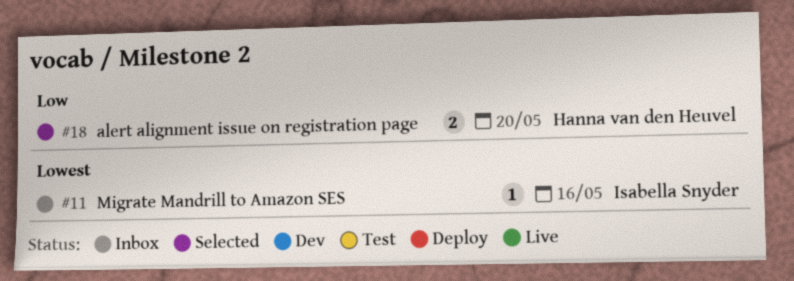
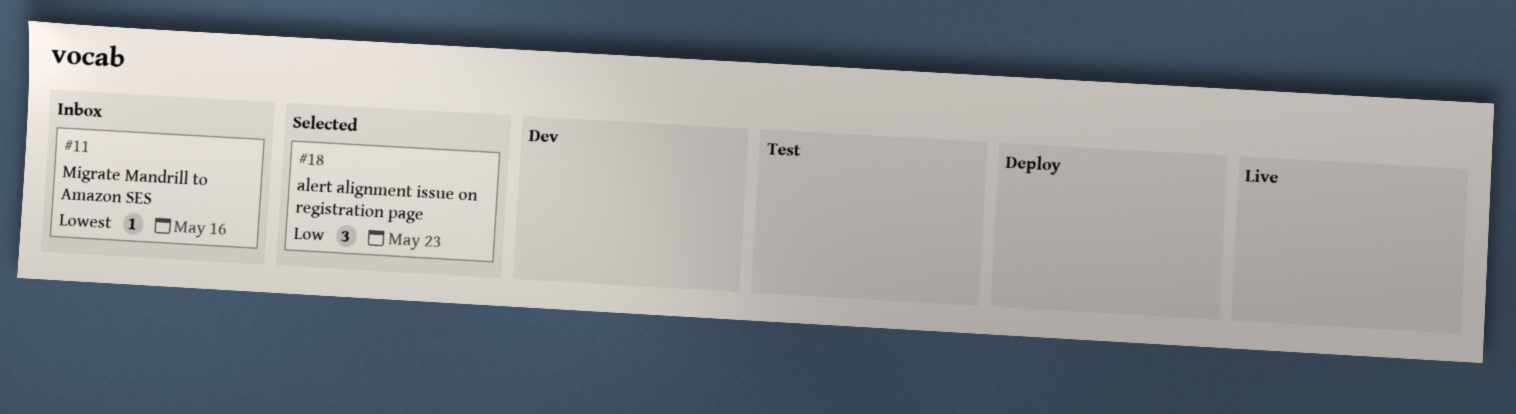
#18, estimate: 2 -> 3
#18, due: May 20 -> May 23

